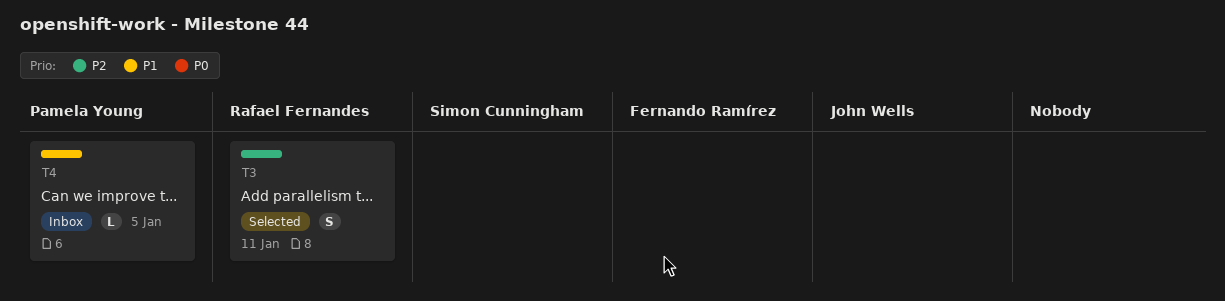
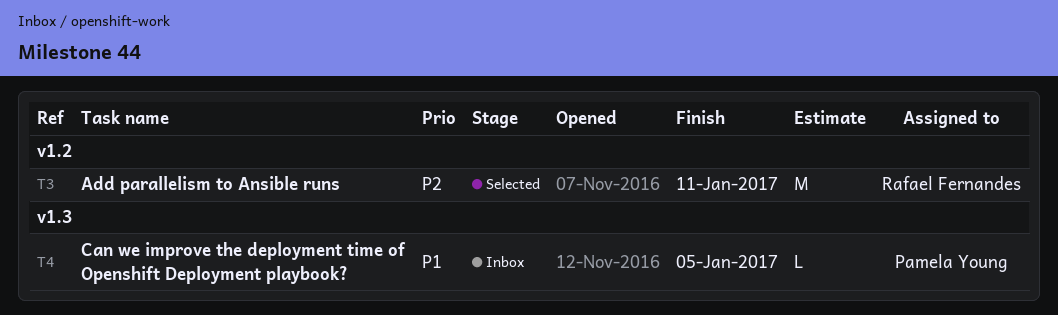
T3, estimate: S -> M

